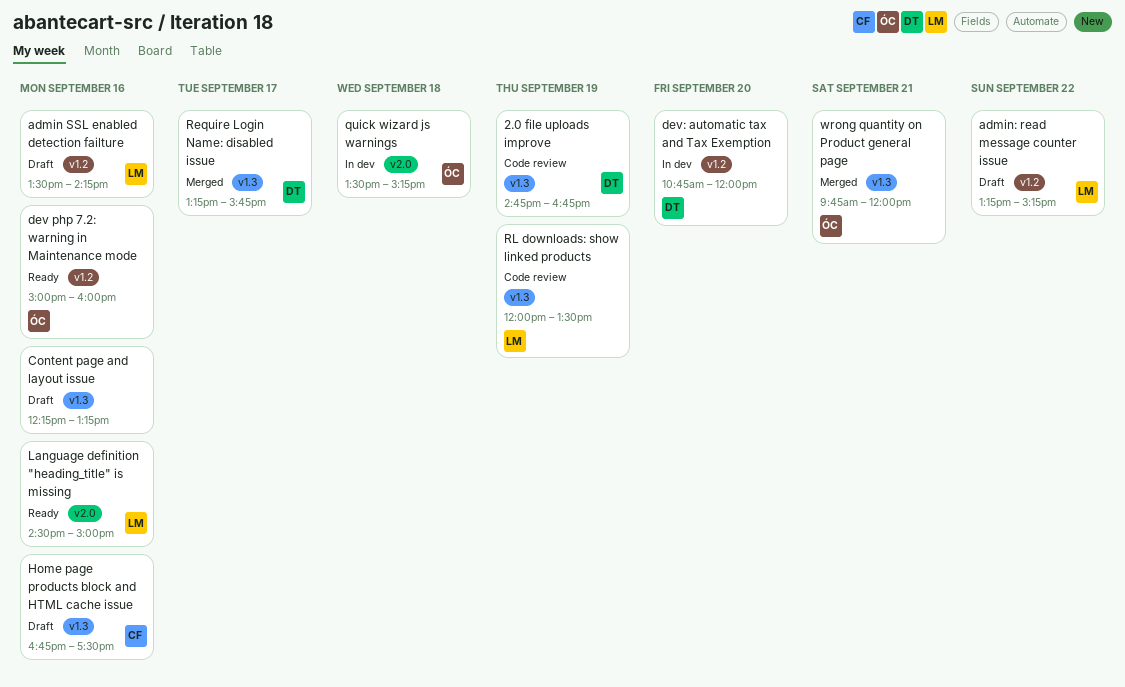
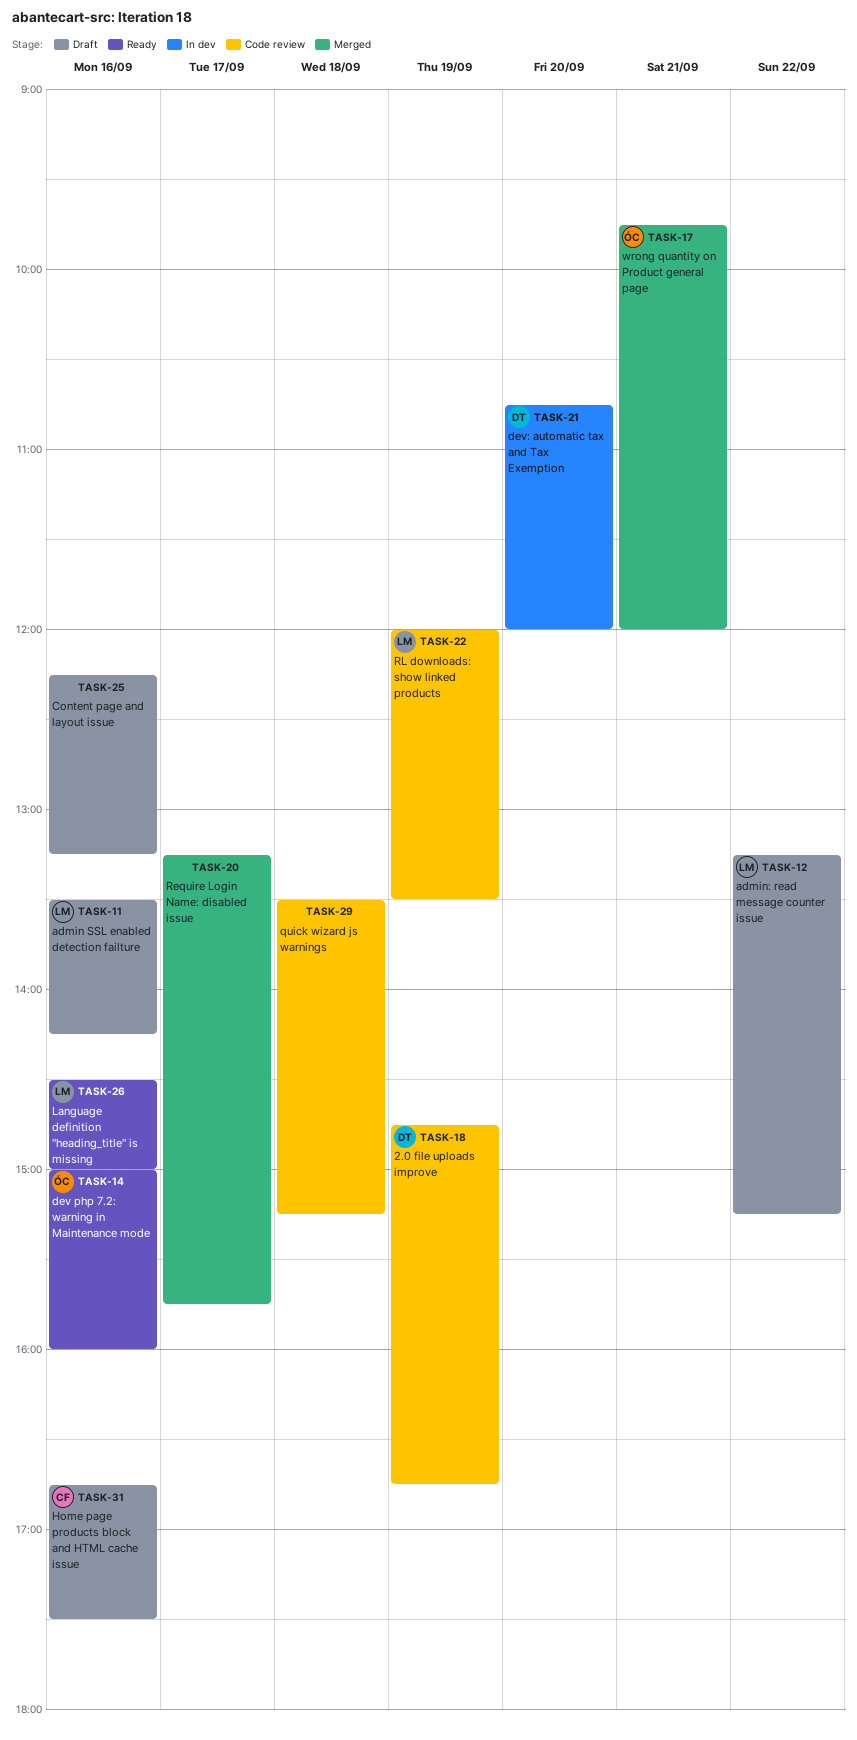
quick wizard js warnings, status: In dev -> Code review
quick wizard js warnings, owner: ÓC -> none
Require Login Name: disabled issue, owner: DT -> none

